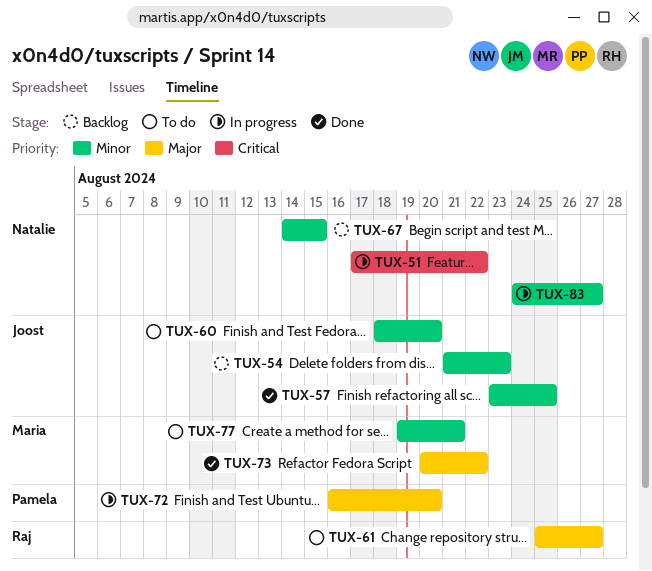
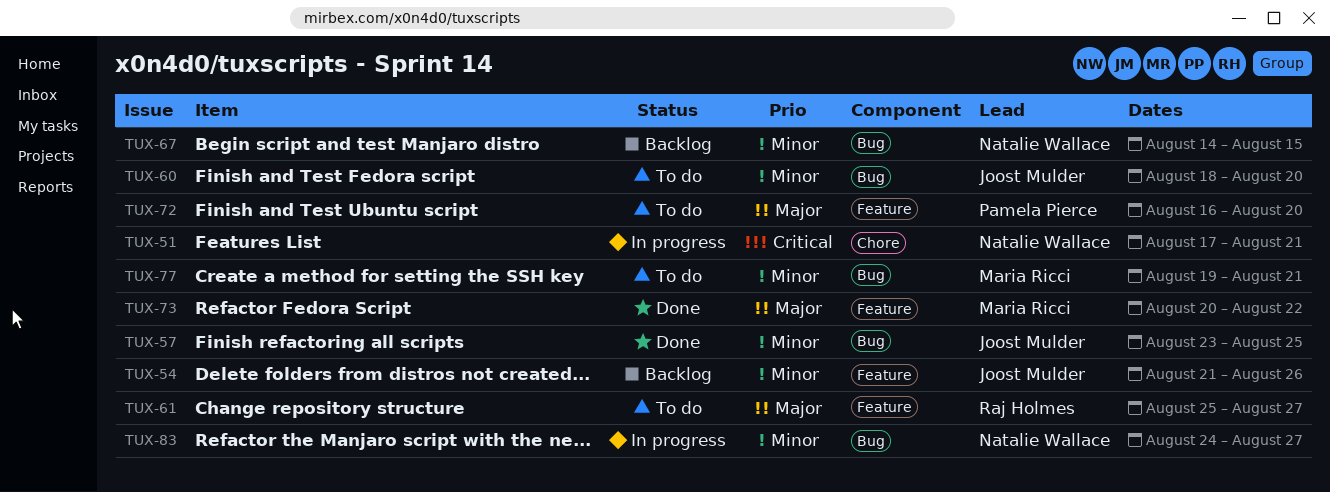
TUX-51, due: Aug 22 -> Aug 21
TUX-54, due: Aug 23 -> Aug 26
TUX-72, status: In progress -> To do

